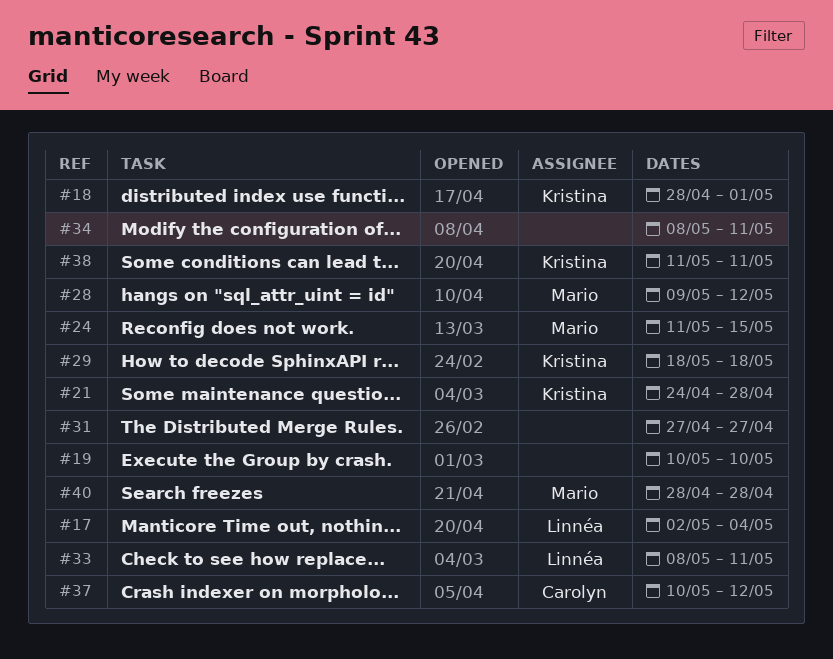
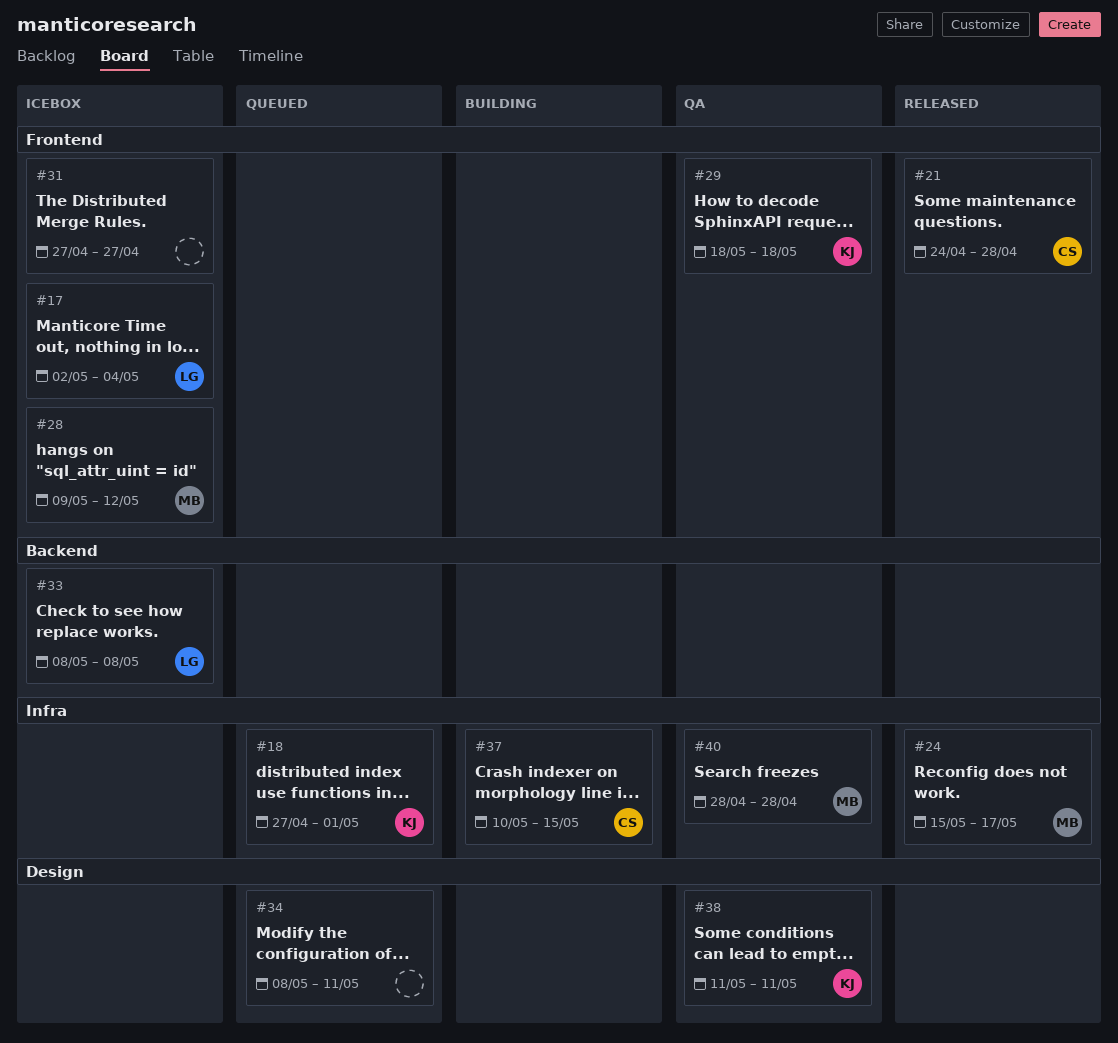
#18, start: Apr 28 -> Apr 27
#19: present -> none
#21, owner: Kristina -> Carolyn
#24, start: May 11 -> May 15
#24, due: May 15 -> May 17
#33, due: May 11 -> May 8
#37, due: May 12 -> May 15

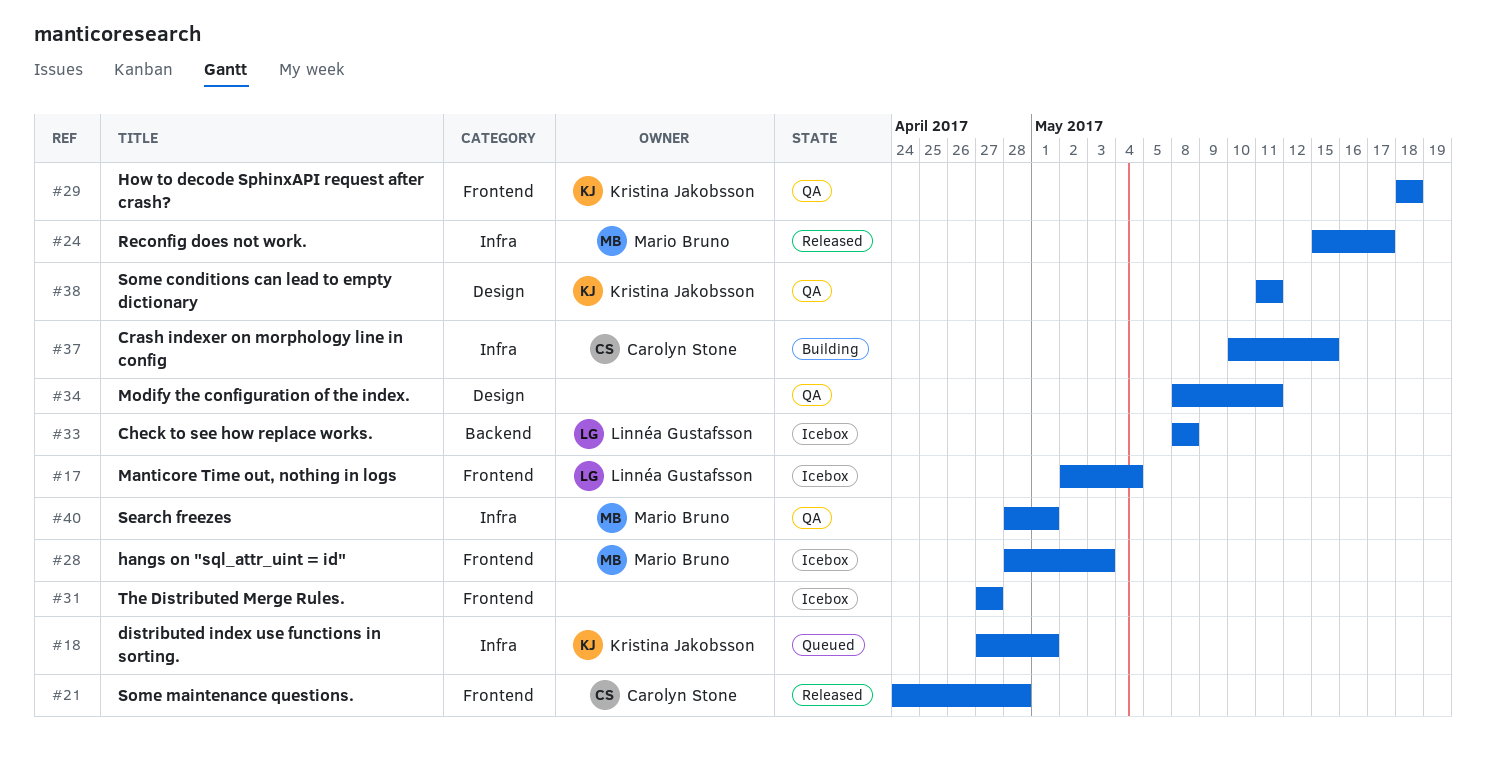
#28, start: May 9 -> Apr 28
#28, due: May 12 -> May 3
#34, status: Queued -> QA
#40, due: Apr 28 -> May 1

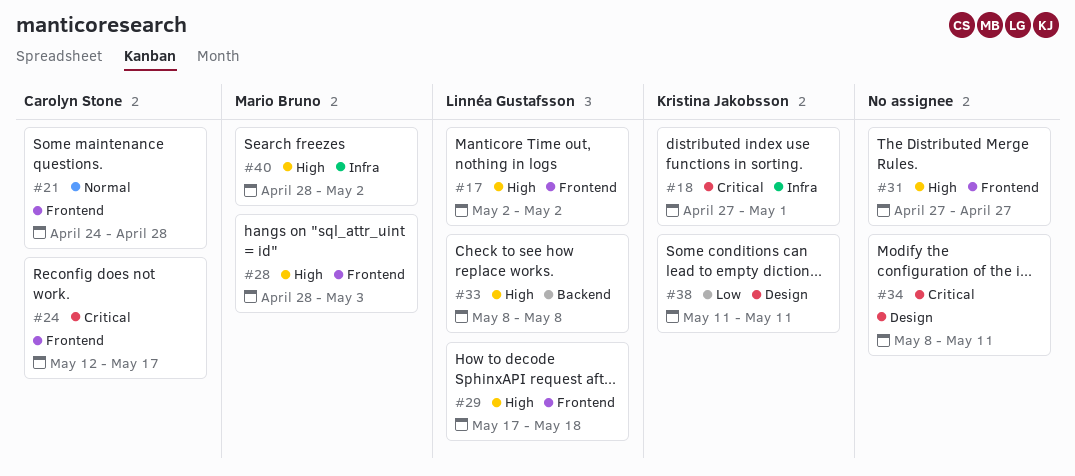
#17, due: May 4 -> May 2
#24, owner: Mario Bruno -> Carolyn Stone
#24, label: Infra -> Frontend
#24, start: May 15 -> May 12
#29, owner: Kristina Jakobsson -> Linnéa Gustafsson
#29, start: May 18 -> May 17
#37: present -> none
#40, due: May 1 -> May 2

